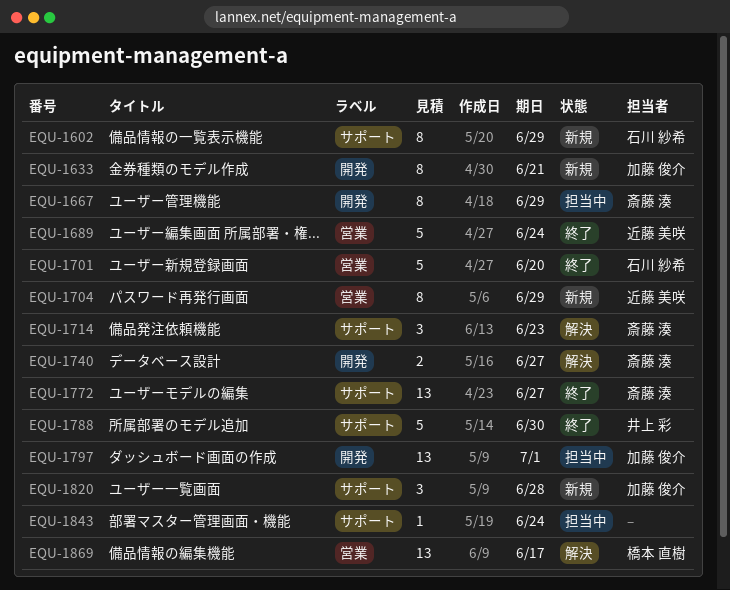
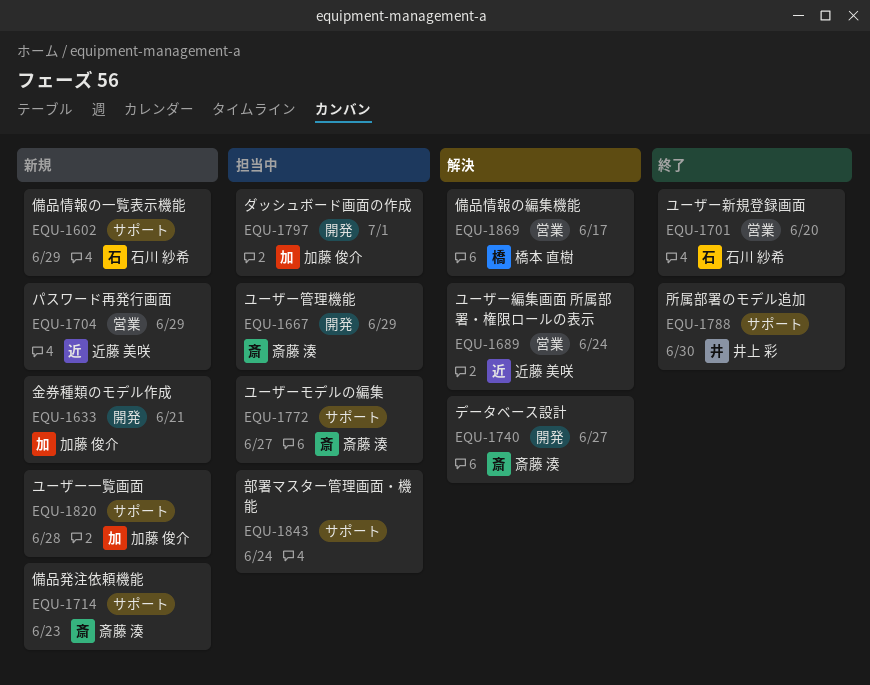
EQU-1689, status: 終了 -> 解決
EQU-1714, status: 解決 -> 新規
EQU-1772, status: 終了 -> 担当中

